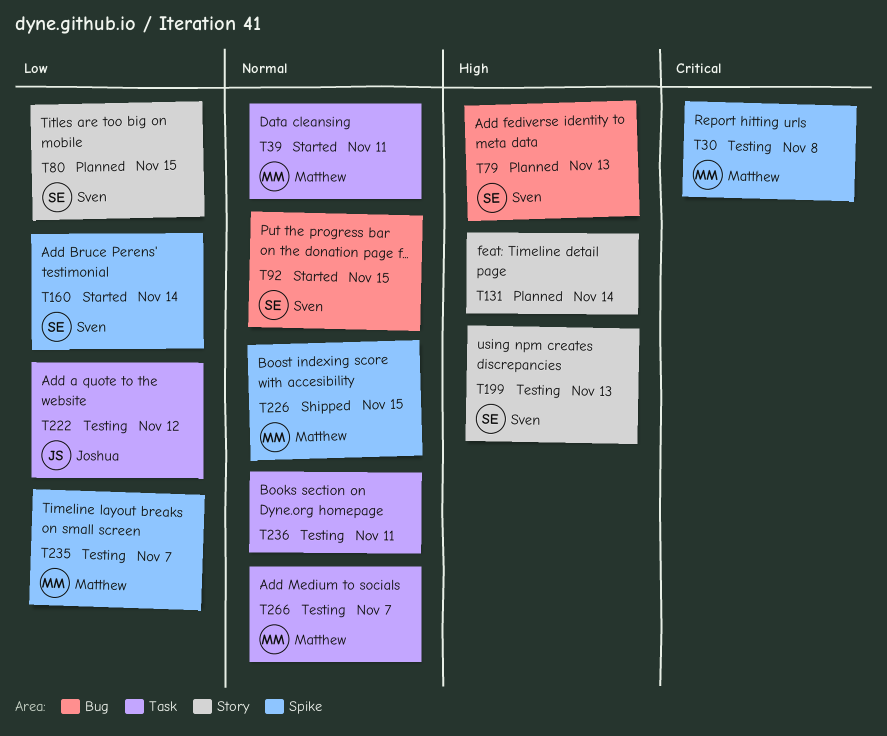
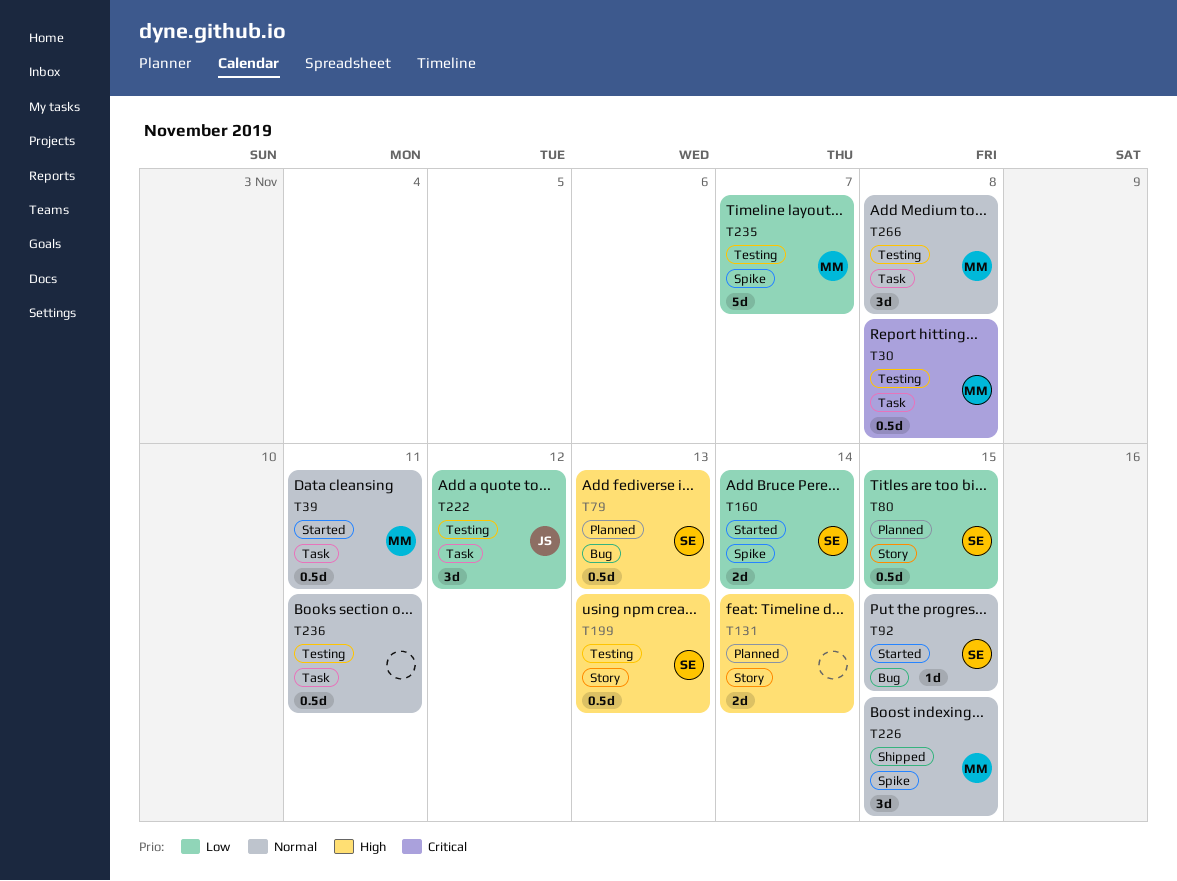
T30, label: Spike -> Task
T266, due: Nov 7 -> Nov 8

